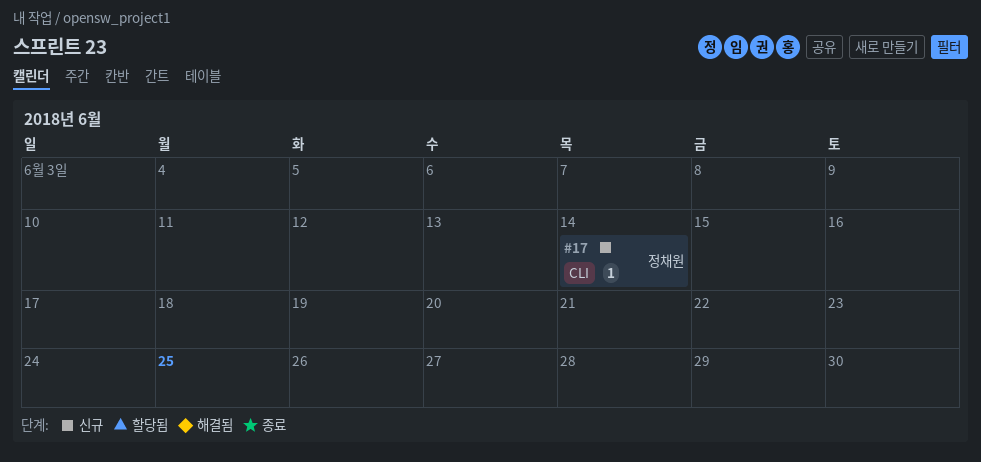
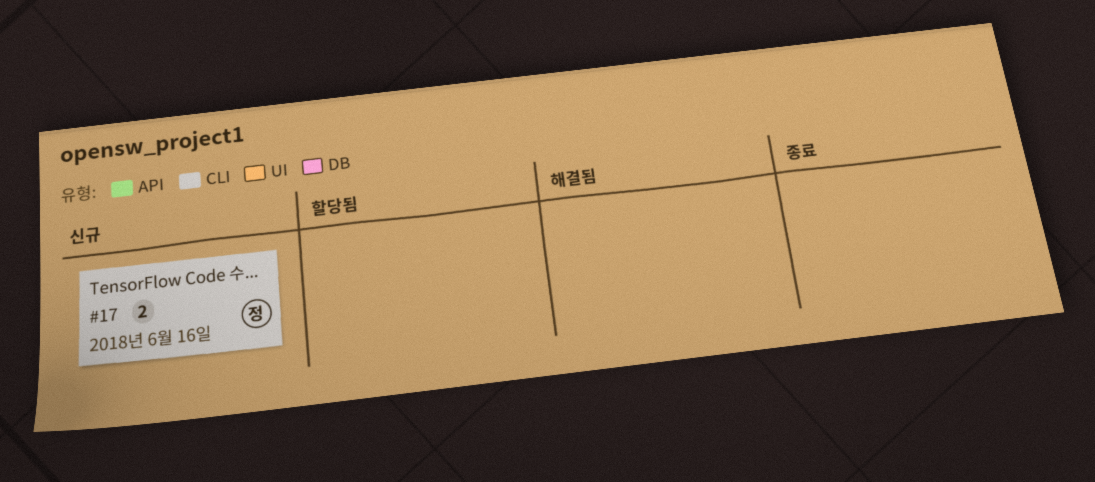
#17, estimate: 1 -> 2
#17, due: Jun 14 -> Jun 16

